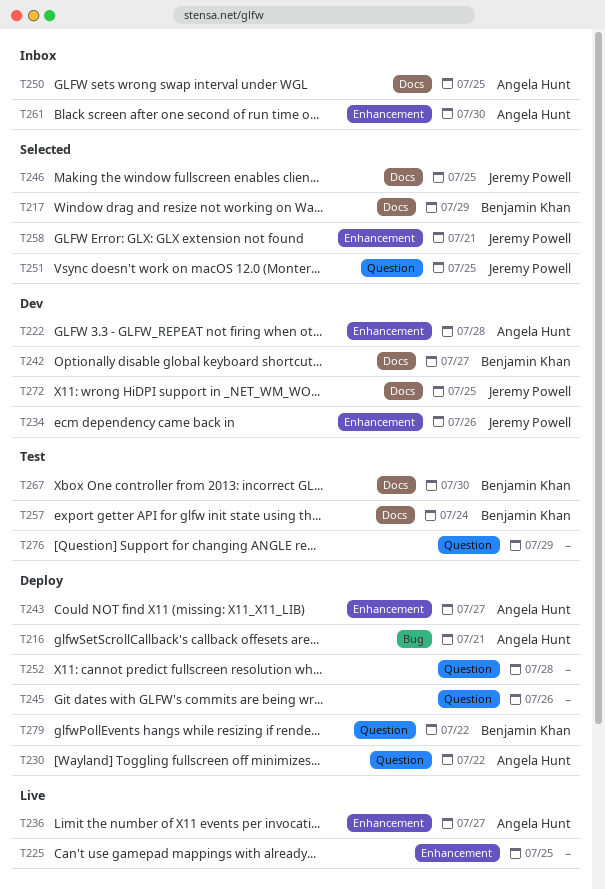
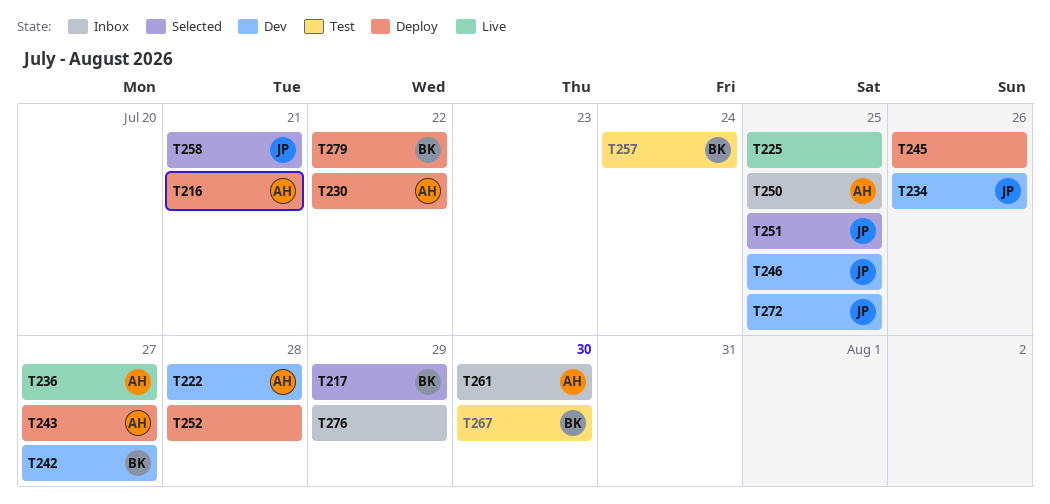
T246, status: Selected -> Dev
T276, status: Test -> Inbox

